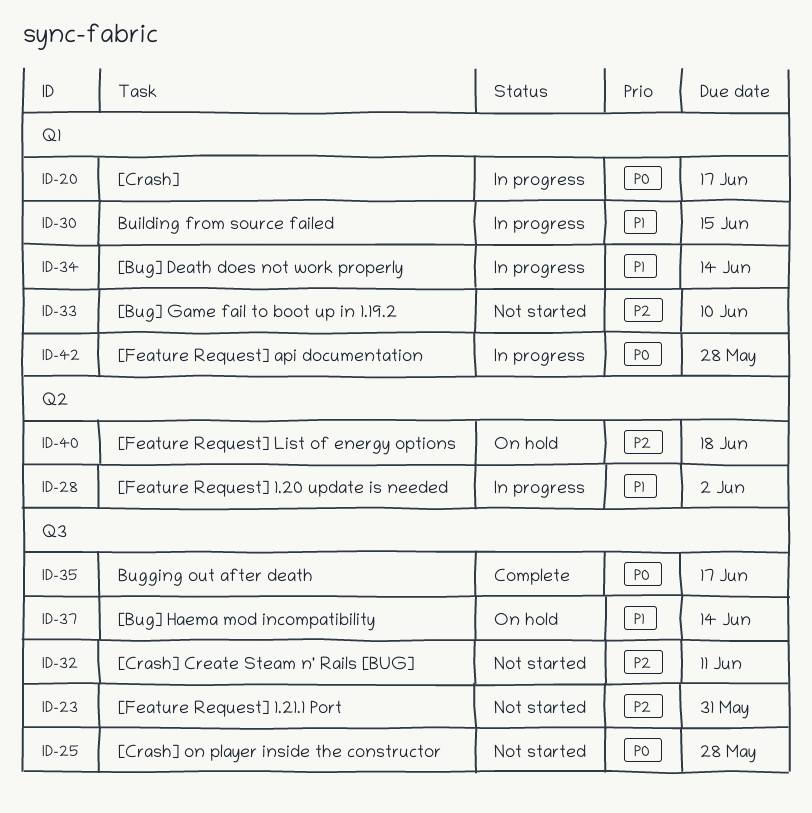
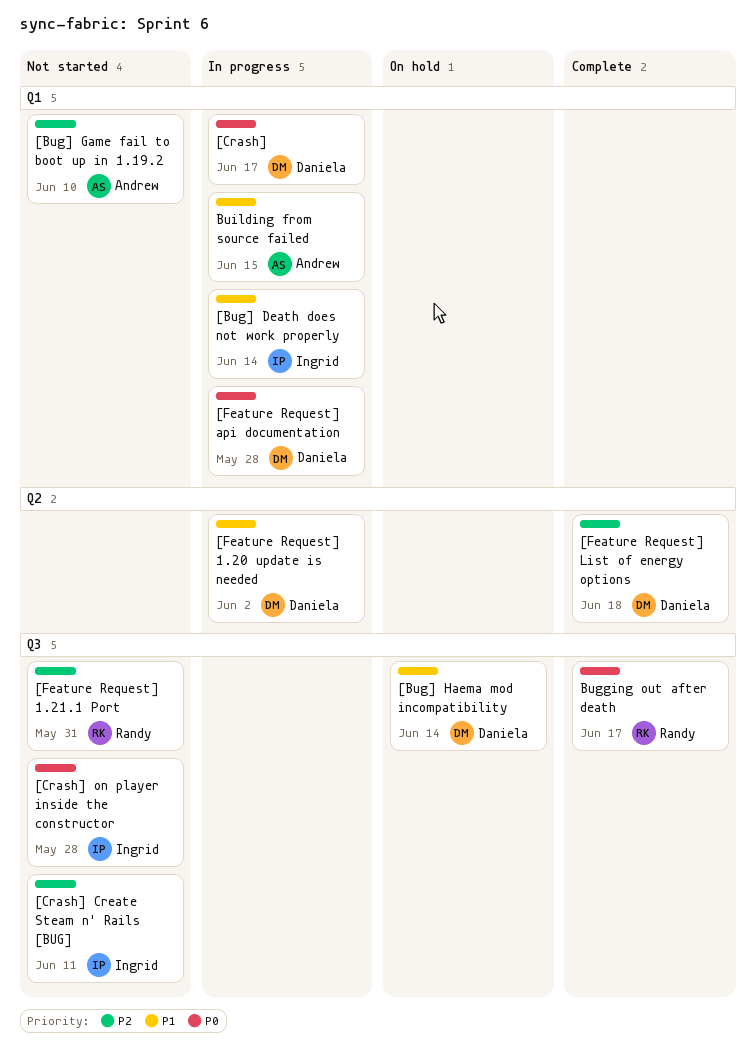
[Feature Request] List of energy options, status: On hold -> Complete

